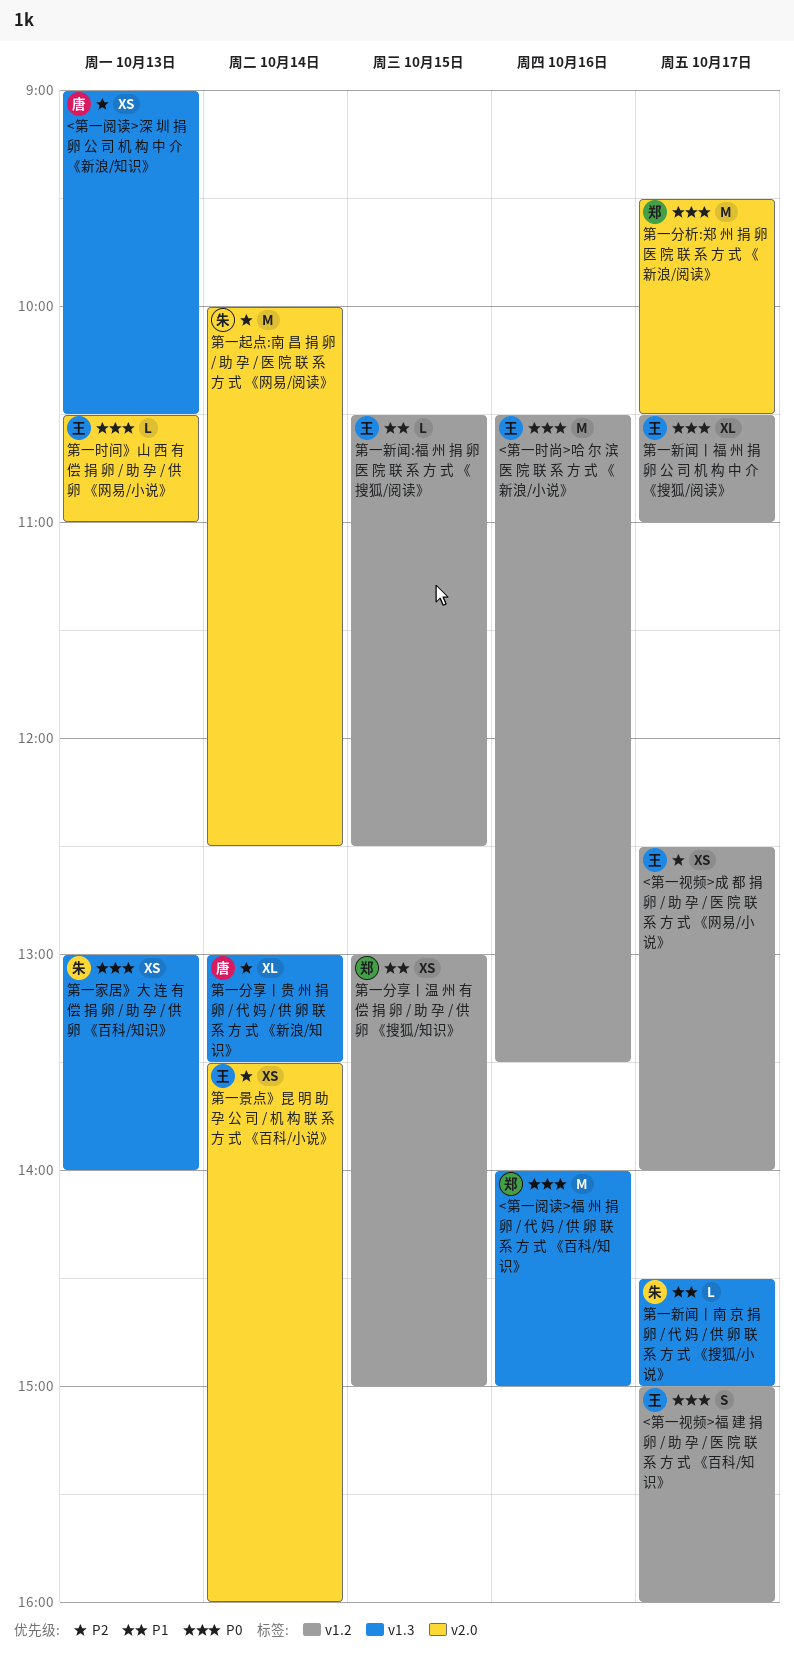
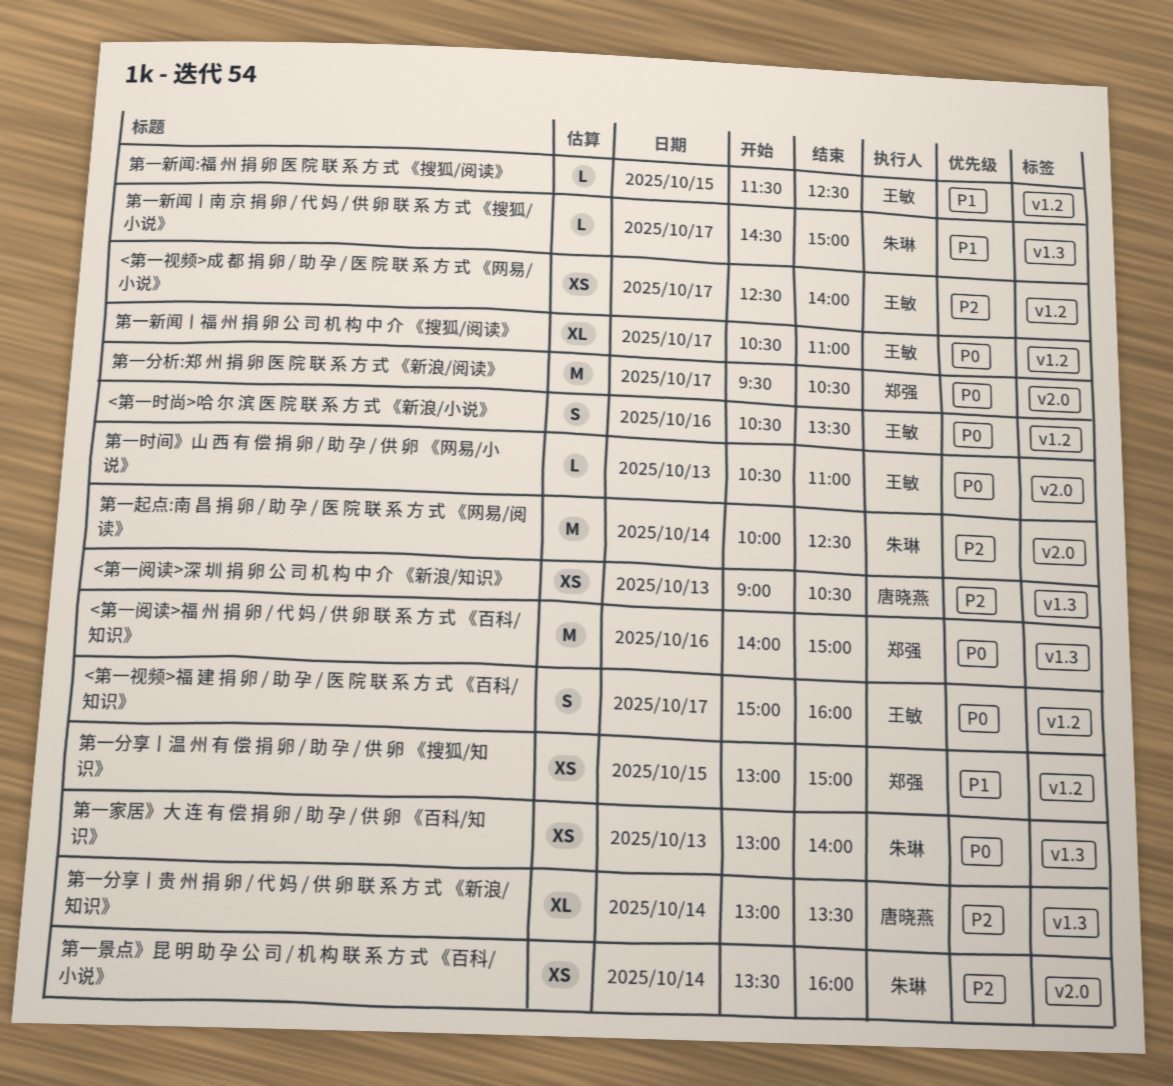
<第一时尚>哈 尔 滨 医 院 联 系 方 式 《新浪/小说》, estimate: M -> S
第一新闻:福 州 捐 卵 医 院 联 系 方 式 《搜狐/阅读》, begins: 10:30 -> 11:30
第一景点》昆 明 助 孕 公 司 / 机 构 联 系 方 式 《百科/小说》, owner: 王敏 -> 朱琳

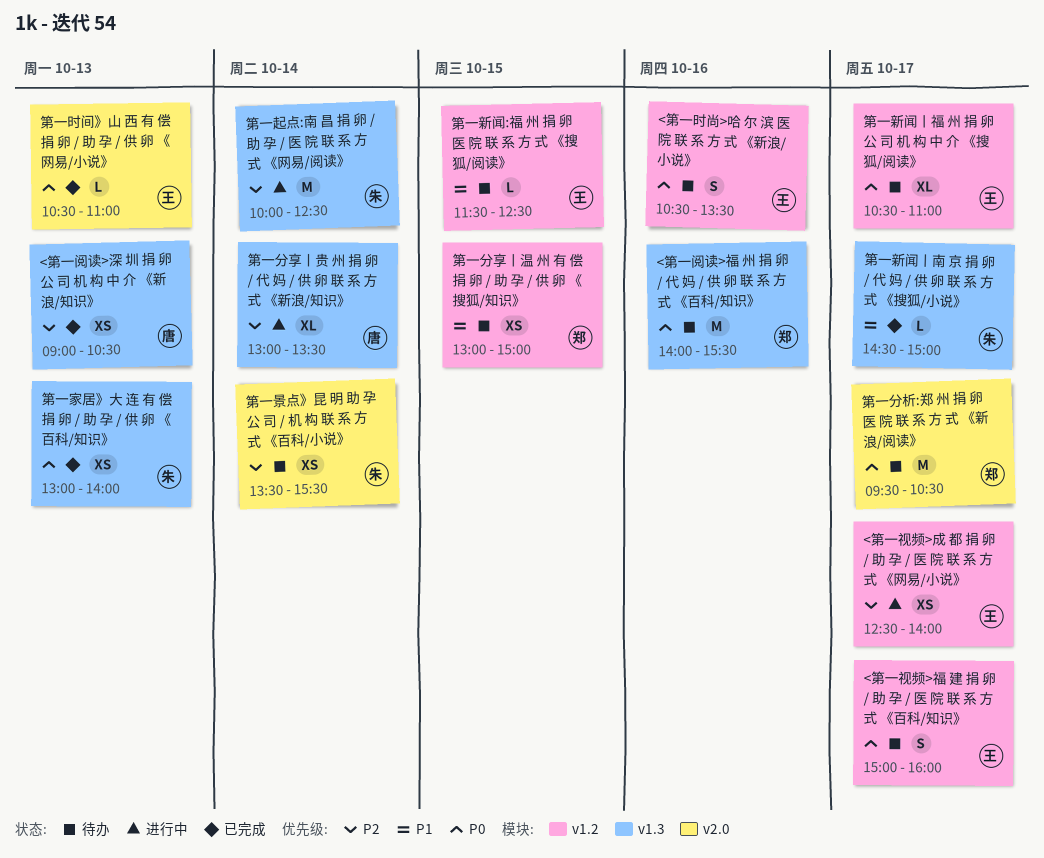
<第一阅读>福 州 捐 卵 / 代 妈 / 供 卵 联 系 方 式 《百科/知识》, ends: 15:00 -> 15:30
第一景点》昆 明 助 孕 公 司 / 机 构 联 系 方 式 《百科/小说》, ends: 16:00 -> 15:30
第一起点:南 昌 捐 卵 / 助 孕 / 医 院 联 系 方 式 《网易/阅读》, label: v2.0 -> v1.3

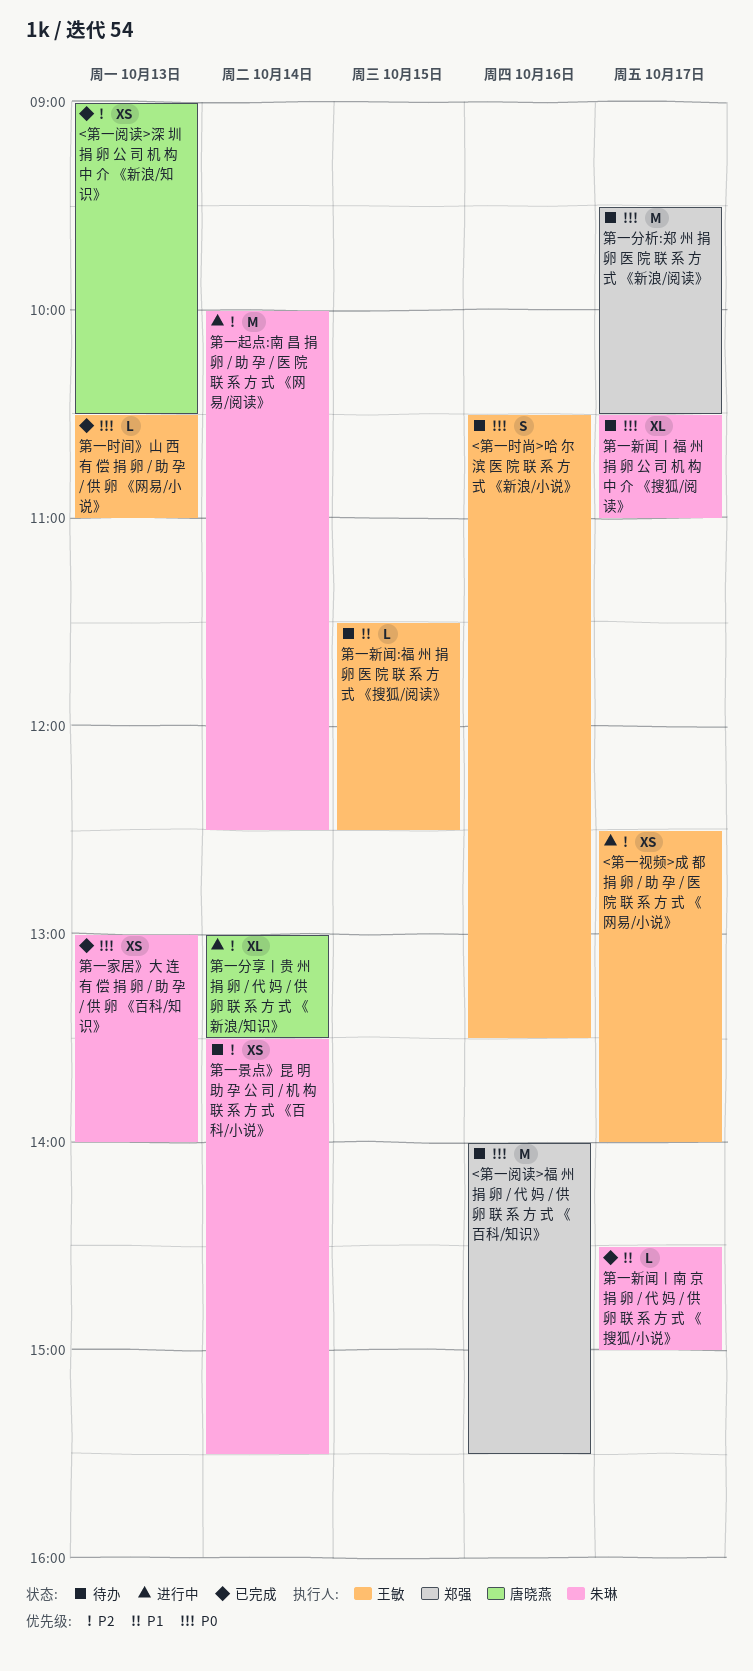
<第一视频>福 建 捐 卵 / 助 孕 / 医 院 联 系 方 式 《百科/知识》: present -> none
第一分享丨温 州 有 偿 捐 卵 / 助 孕 / 供 卵 《搜狐/知识》: present -> none
第一新闻丨福 州 捐 卵 公 司 机 构 中 介 《搜狐/阅读》, owner: 王敏 -> 朱琳

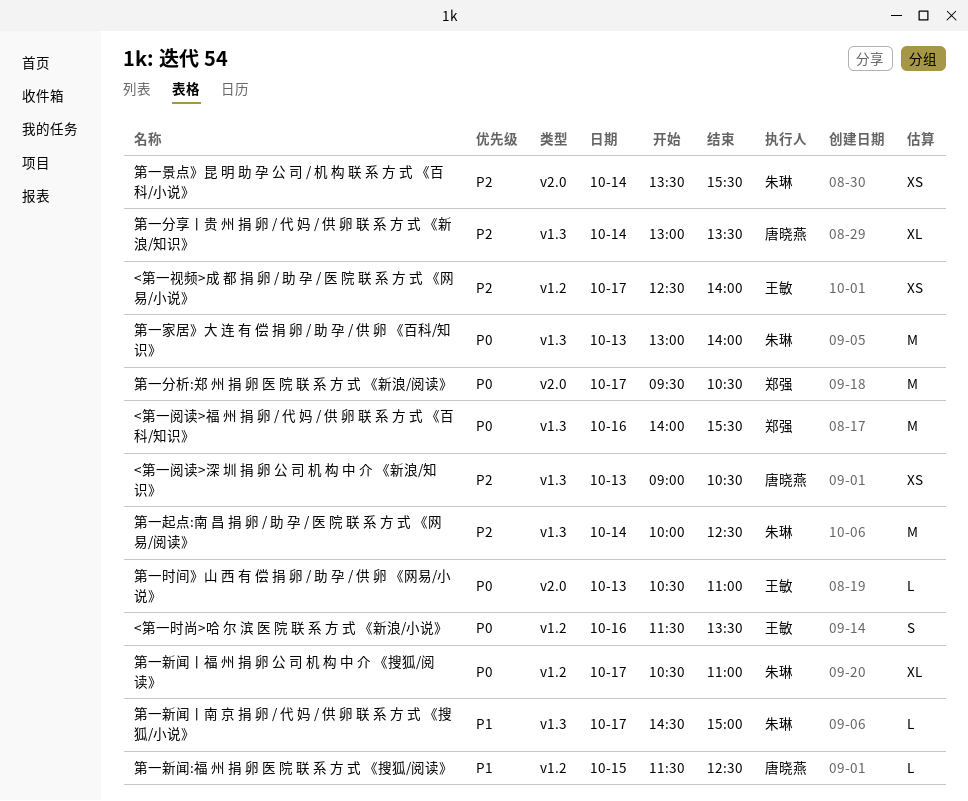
<第一时尚>哈 尔 滨 医 院 联 系 方 式 《新浪/小说》, begins: 10:30 -> 11:30
第一家居》大 连 有 偿 捐 卵 / 助 孕 / 供 卵 《百科/知识》, estimate: XS -> M
第一新闻:福 州 捐 卵 医 院 联 系 方 式 《搜狐/阅读》, owner: 王敏 -> 唐晓燕

